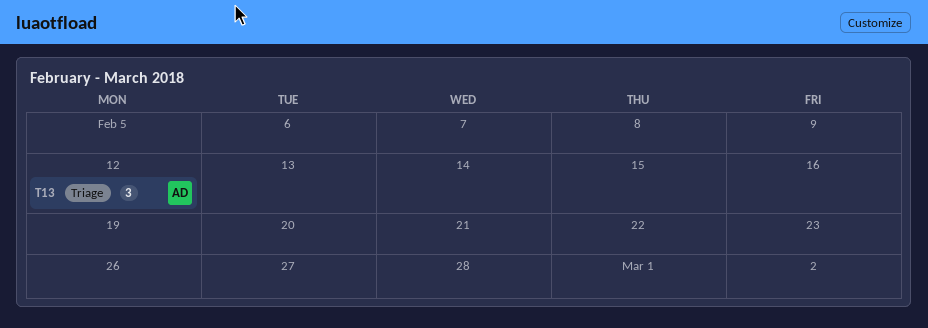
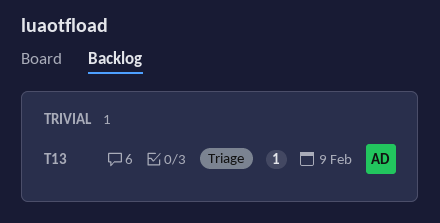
T13, estimate: 3 -> 1
T13, due: Feb 12 -> Feb 9

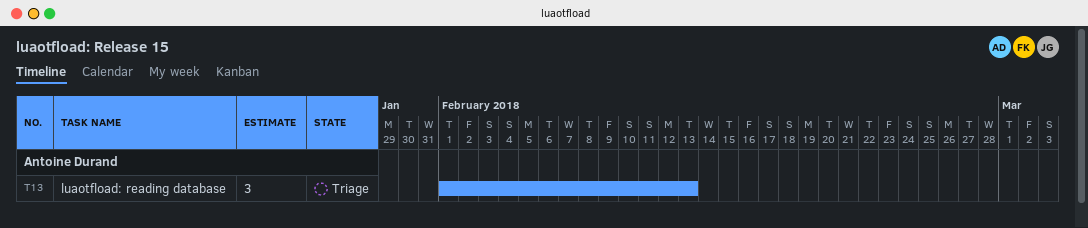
T13, estimate: 1 -> 3
T13, due: Feb 9 -> Feb 13

